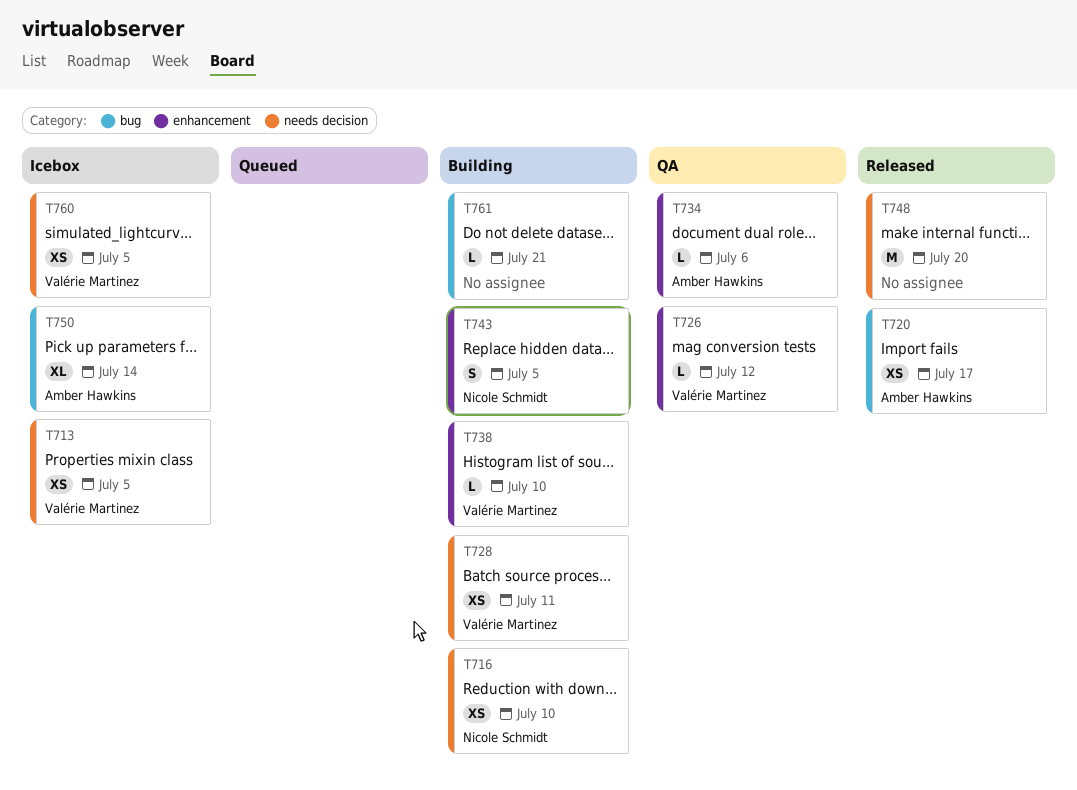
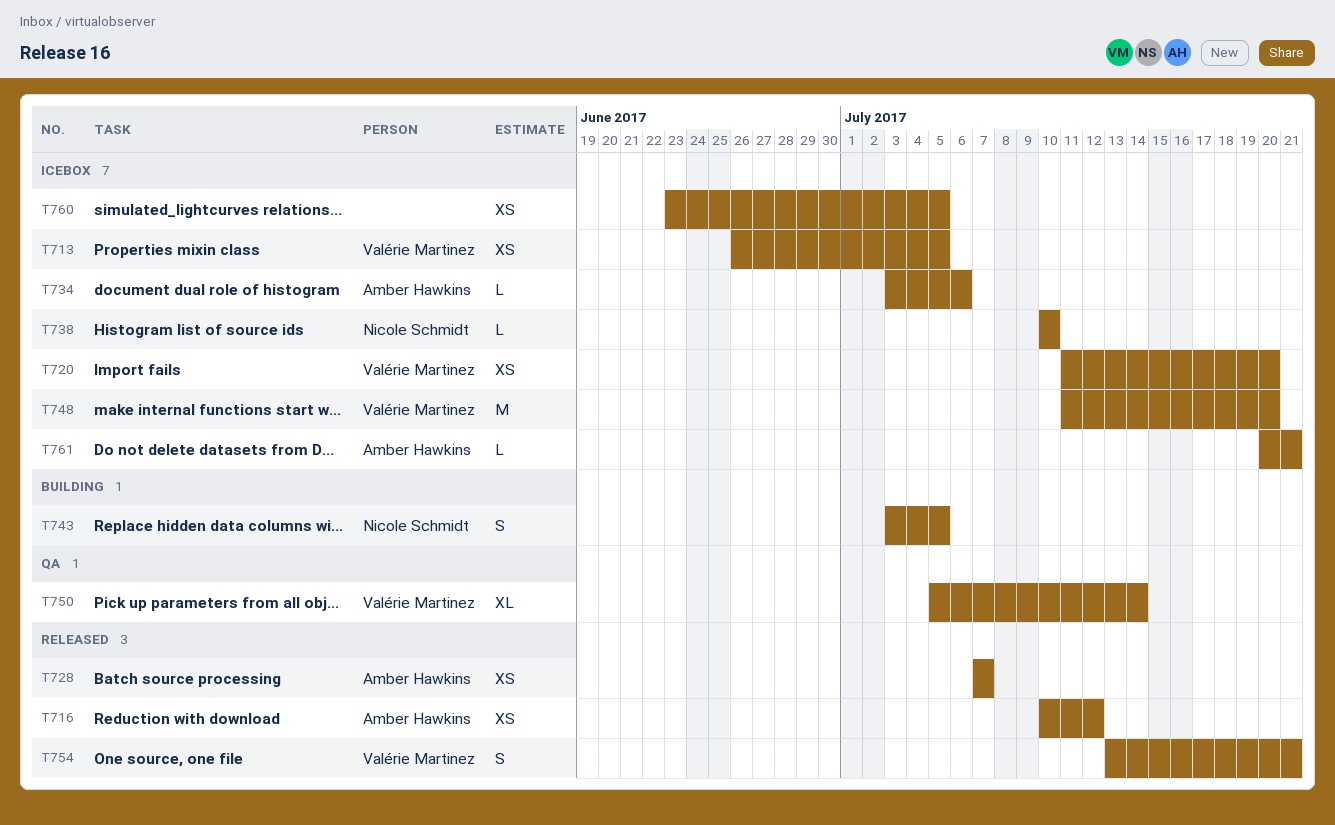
T716, status: Building -> Released
T716, owner: Nicole Schmidt -> Amber Hawkins
T716, due: Jul 10 -> Jul 12
T720, status: Released -> Icebox
T720, owner: Amber Hawkins -> Valérie Martinez
T720, due: Jul 17 -> Jul 20
T726: present -> none
T728, status: Building -> Released
T728, owner: Valérie Martinez -> Amber Hawkins
T728, due: Jul 11 -> Jul 7
T734, status: QA -> Icebox
T738, status: Building -> Icebox
T738, owner: Valérie Martinez -> Nicole Schmidt
T748, status: Released -> Icebox
T748, owner: none -> Valérie Martinez
T750, status: Icebox -> QA
T750, owner: Amber Hawkins -> Valérie Martinez
T754: none -> present
T760, owner: Valérie Martinez -> none
T761, status: Building -> Icebox
T761, owner: none -> Amber Hawkins

